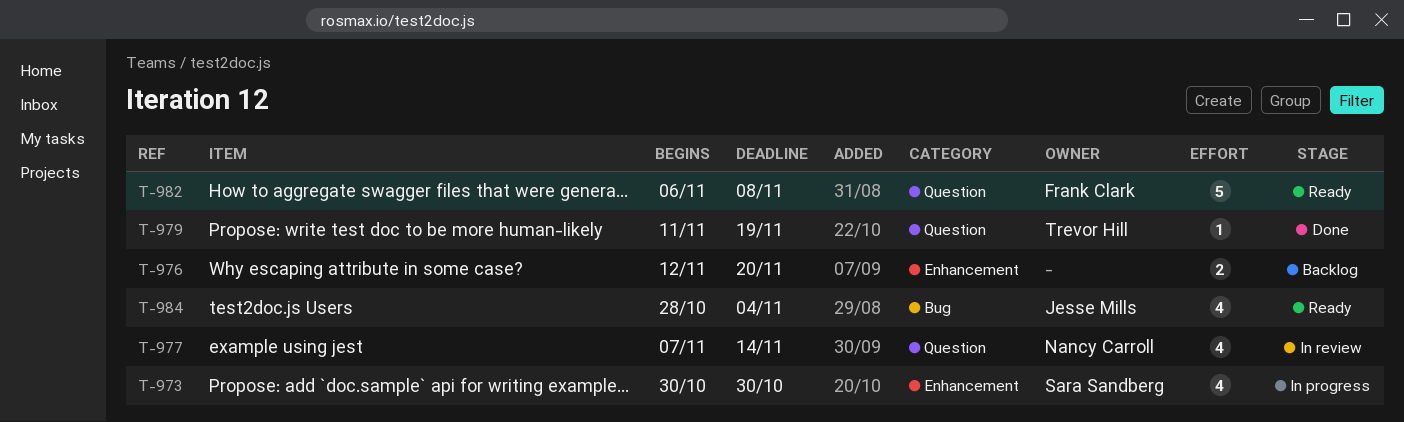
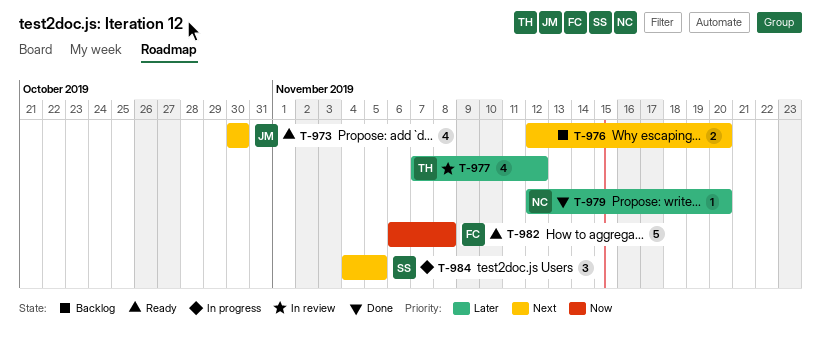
T-973, status: In progress -> Ready
T-973, owner: Sara Sandberg -> Jesse Mills
T-977, owner: Nancy Carroll -> Trevor Hill
T-977, due: Nov 14 -> Nov 12
T-979, owner: Trevor Hill -> Nancy Carroll
T-979, start: Nov 11 -> Nov 12
T-979, due: Nov 19 -> Nov 20
T-984, status: Ready -> In progress
T-984, owner: Jesse Mills -> Sara Sandberg
T-984, estimate: 4 -> 3
T-984, start: Oct 28 -> Nov 4
T-984, due: Nov 4 -> Nov 5

